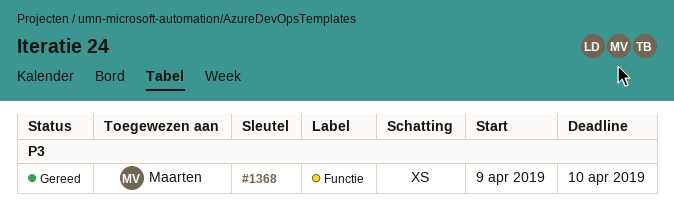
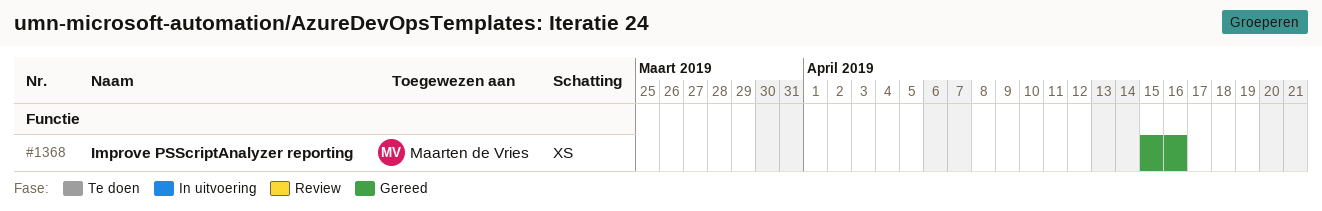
#1368, start: Apr 9 -> Apr 15
#1368, due: Apr 10 -> Apr 16

